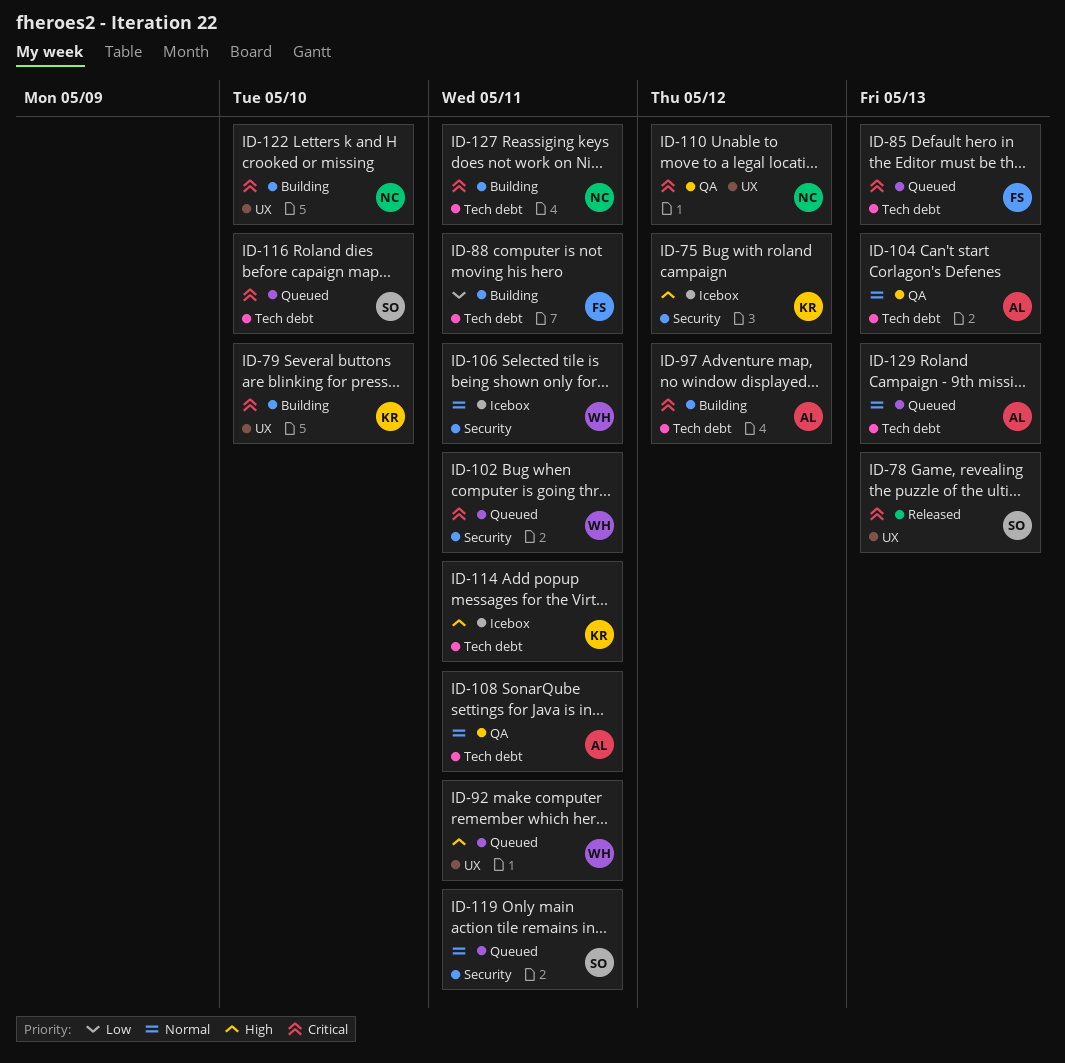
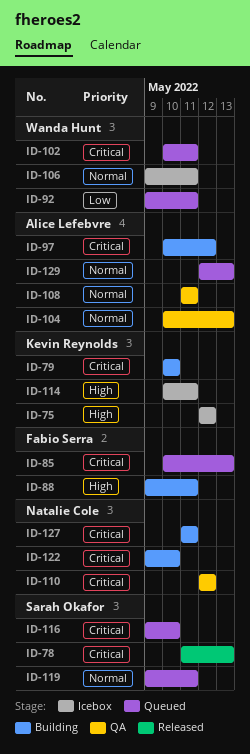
ID-88, priority: Low -> High
ID-92, priority: High -> Low

